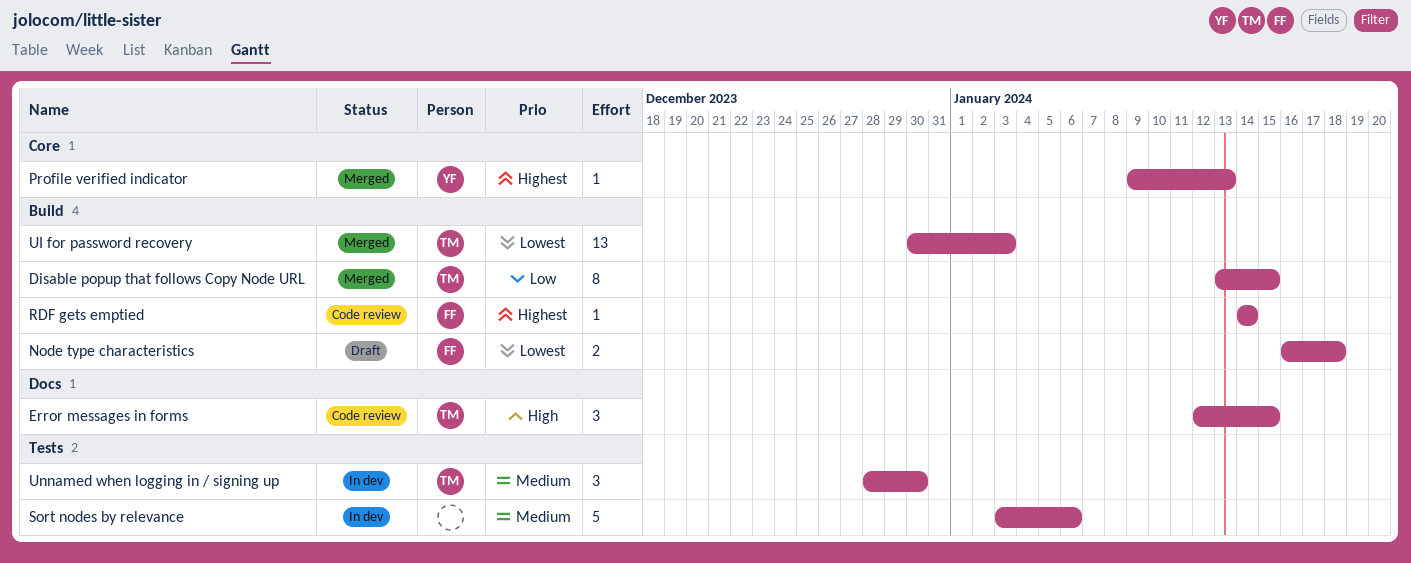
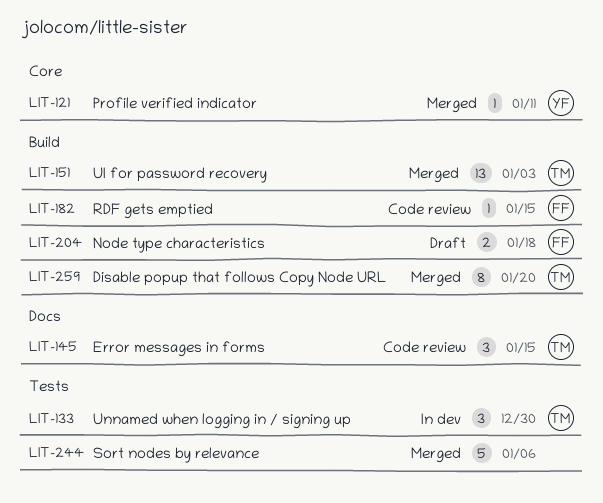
Disable popup that follows Copy Node URL, due: Jan 15 -> Jan 20
Profile verified indicator, due: Jan 13 -> Jan 11
RDF gets emptied, due: Jan 14 -> Jan 15
Sort nodes by relevance, status: In dev -> Merged

